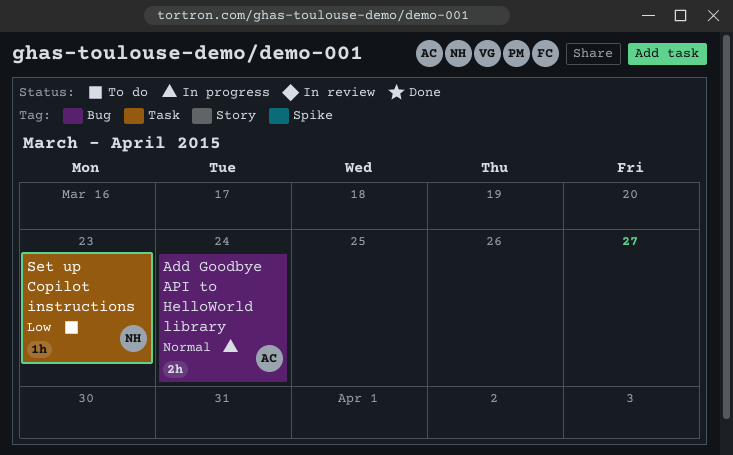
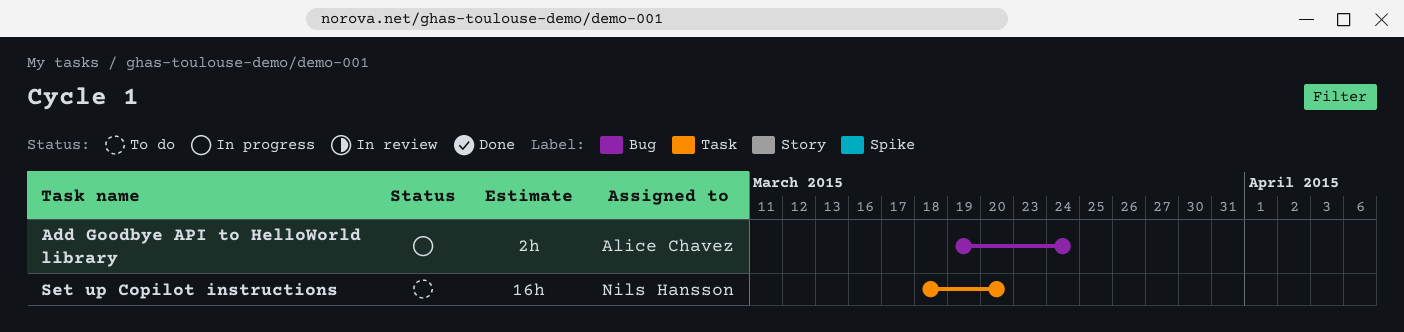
Set up Copilot instructions, estimate: 1h -> 16h
Set up Copilot instructions, due: Mar 23 -> Mar 20

